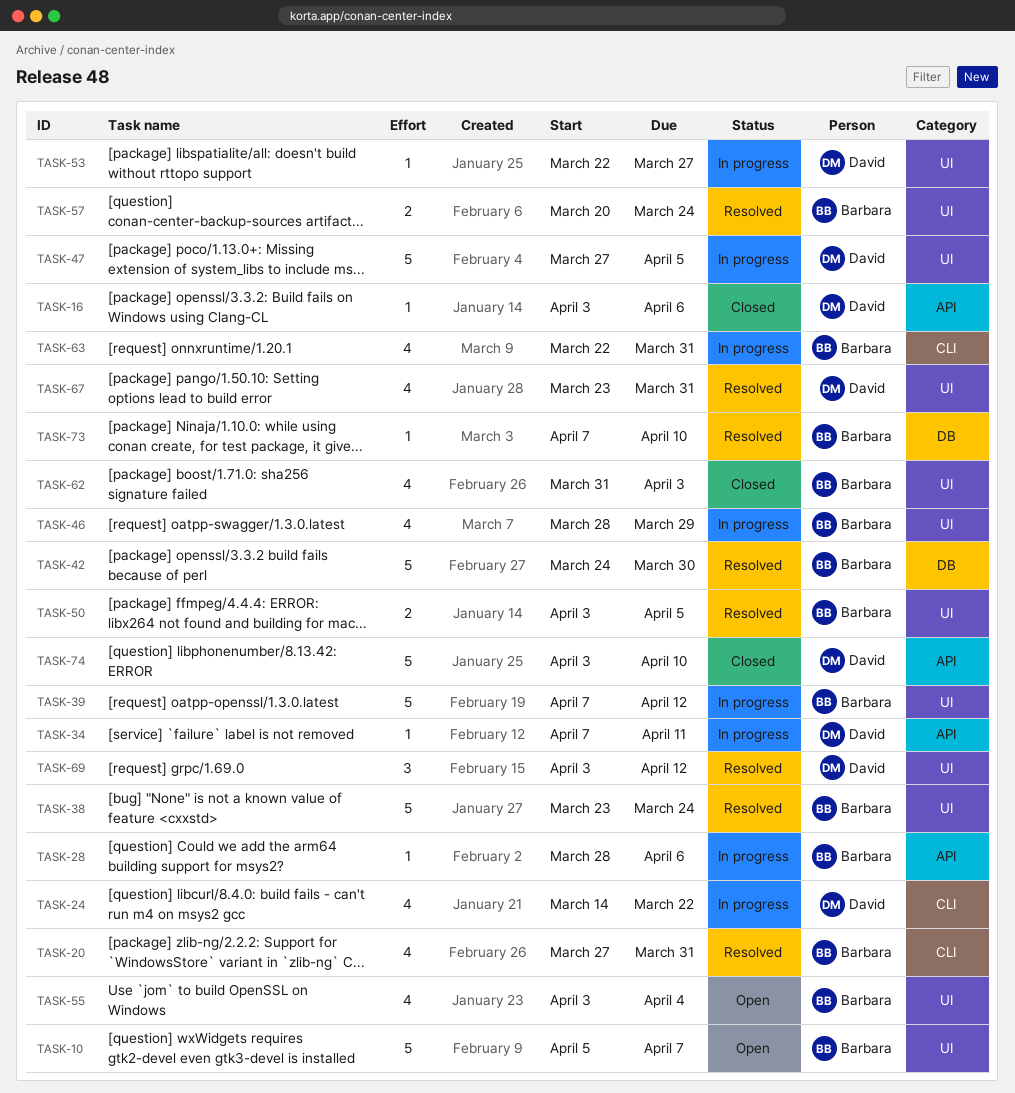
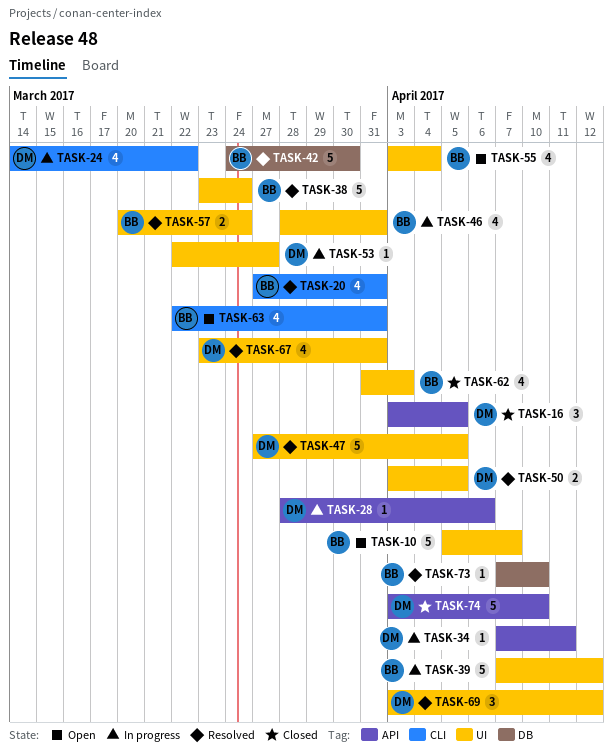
TASK-16, estimate: 1 -> 3
TASK-16, due: Apr 6 -> Apr 5
TASK-28, owner: Barbara -> David
TASK-46, due: Mar 29 -> Mar 31
TASK-47, status: In progress -> Resolved
TASK-50, owner: Barbara -> David
TASK-63, status: In progress -> Open

